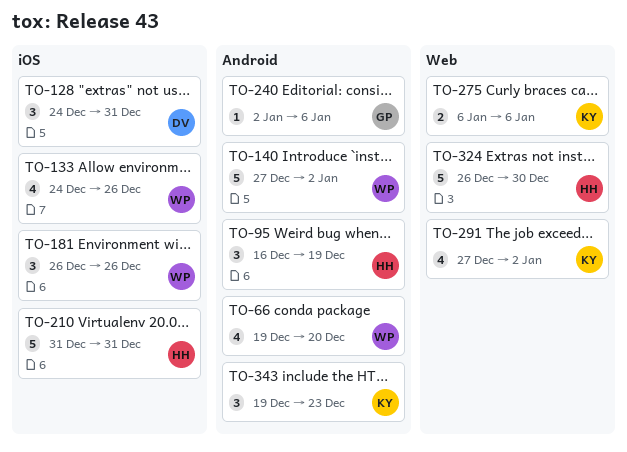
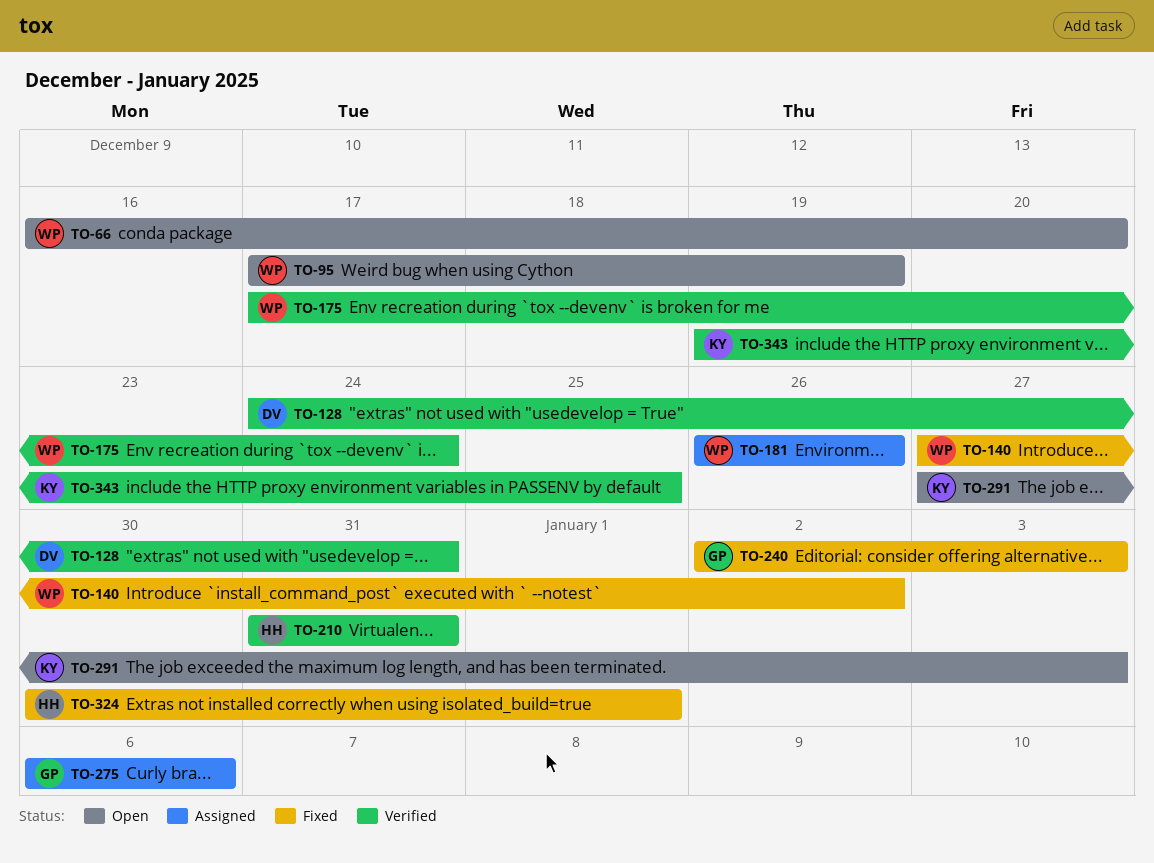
TO-66, start: Dec 19 -> Dec 16
TO-95, owner: HH -> WP
TO-95, start: Dec 16 -> Dec 17
TO-133: present -> none
TO-175: none -> present
TO-240, due: Jan 6 -> Jan 3
TO-275, owner: KY -> GP
TO-291, due: Jan 2 -> Jan 3
TO-324, start: Dec 26 -> Dec 30
TO-324, due: Dec 30 -> Jan 1
TO-343, due: Dec 23 -> Dec 25

